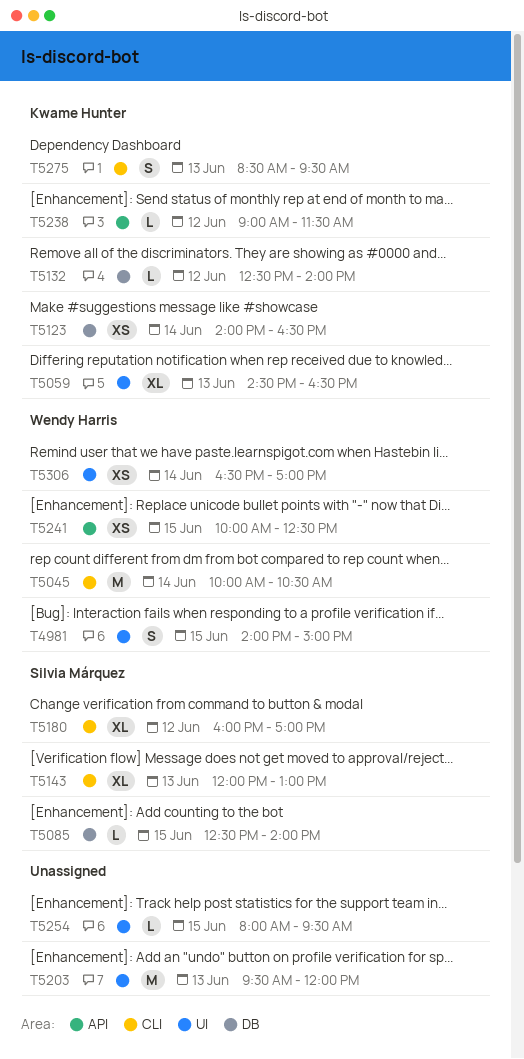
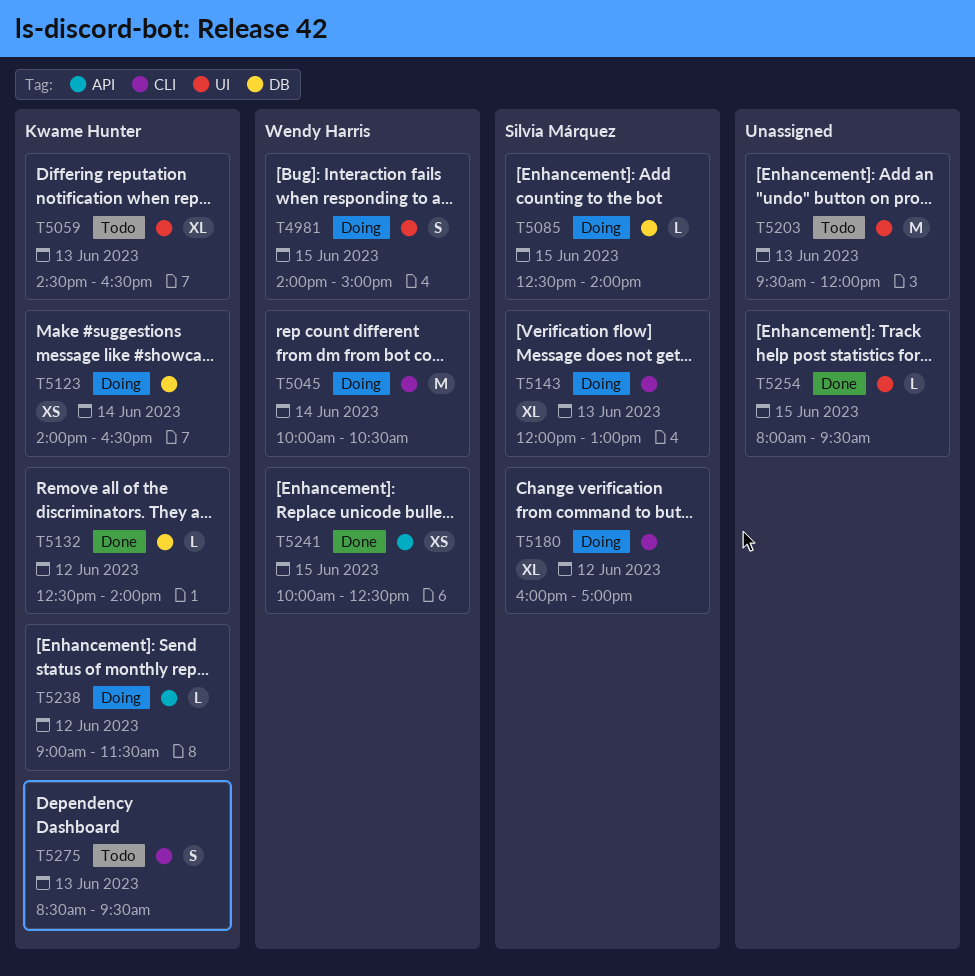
T5306: present -> none

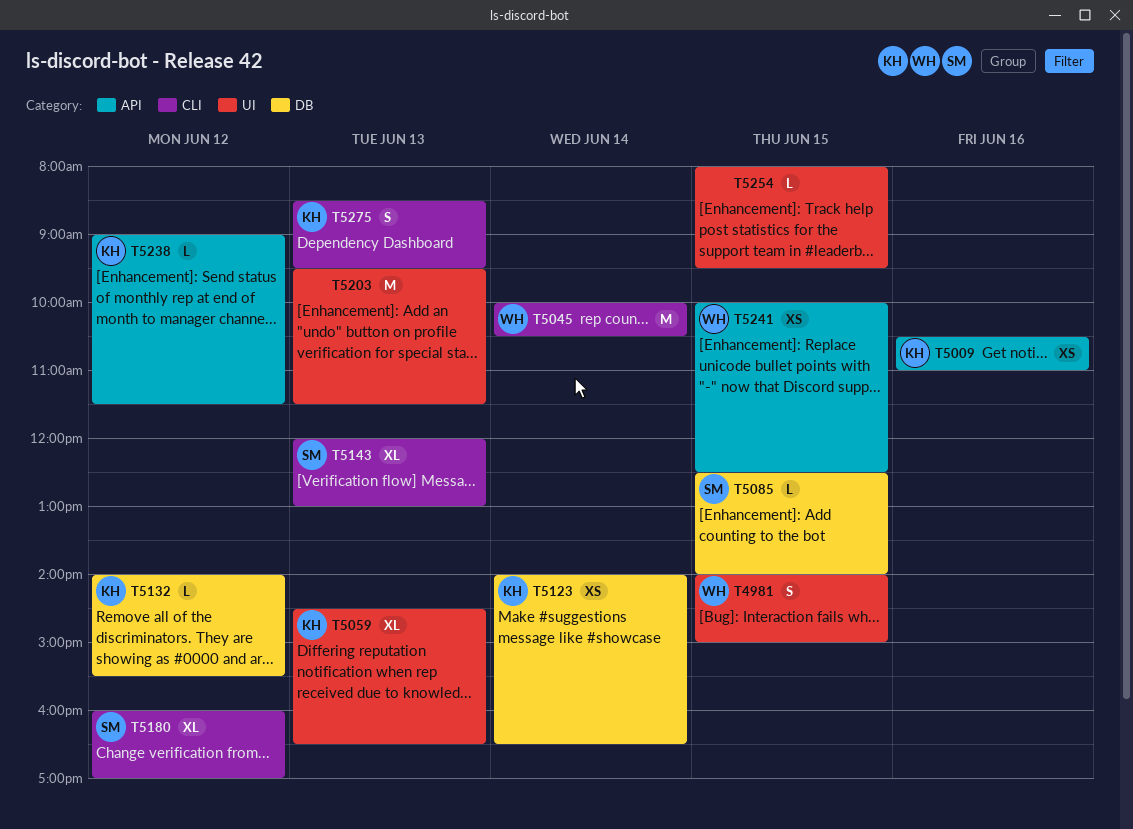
T5009: none -> present
T5132, begins: 12:30 -> 14:00
T5132, ends: 14:00 -> 15:30
T5203, ends: 12:00 -> 11:30

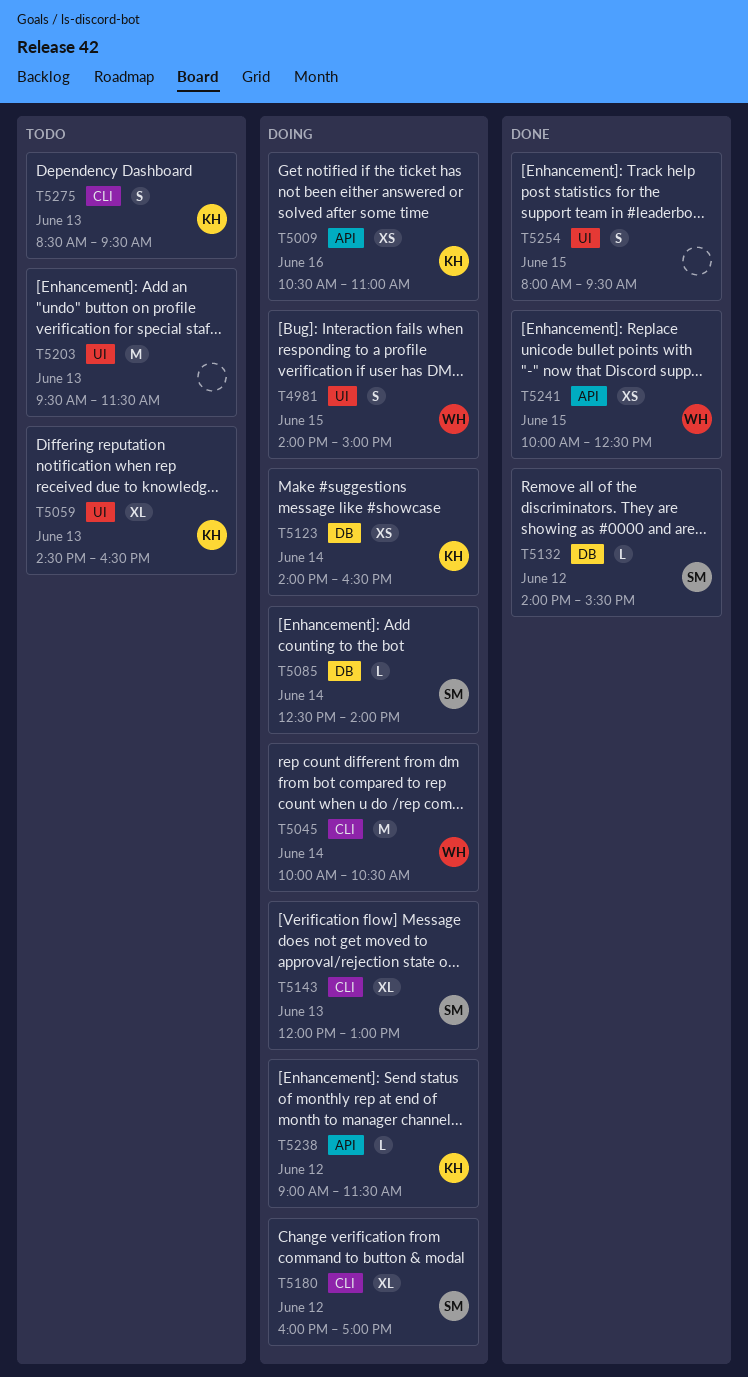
T5085, day: Jun 15 -> Jun 14
T5132, owner: KH -> SM
T5254, estimate: L -> S

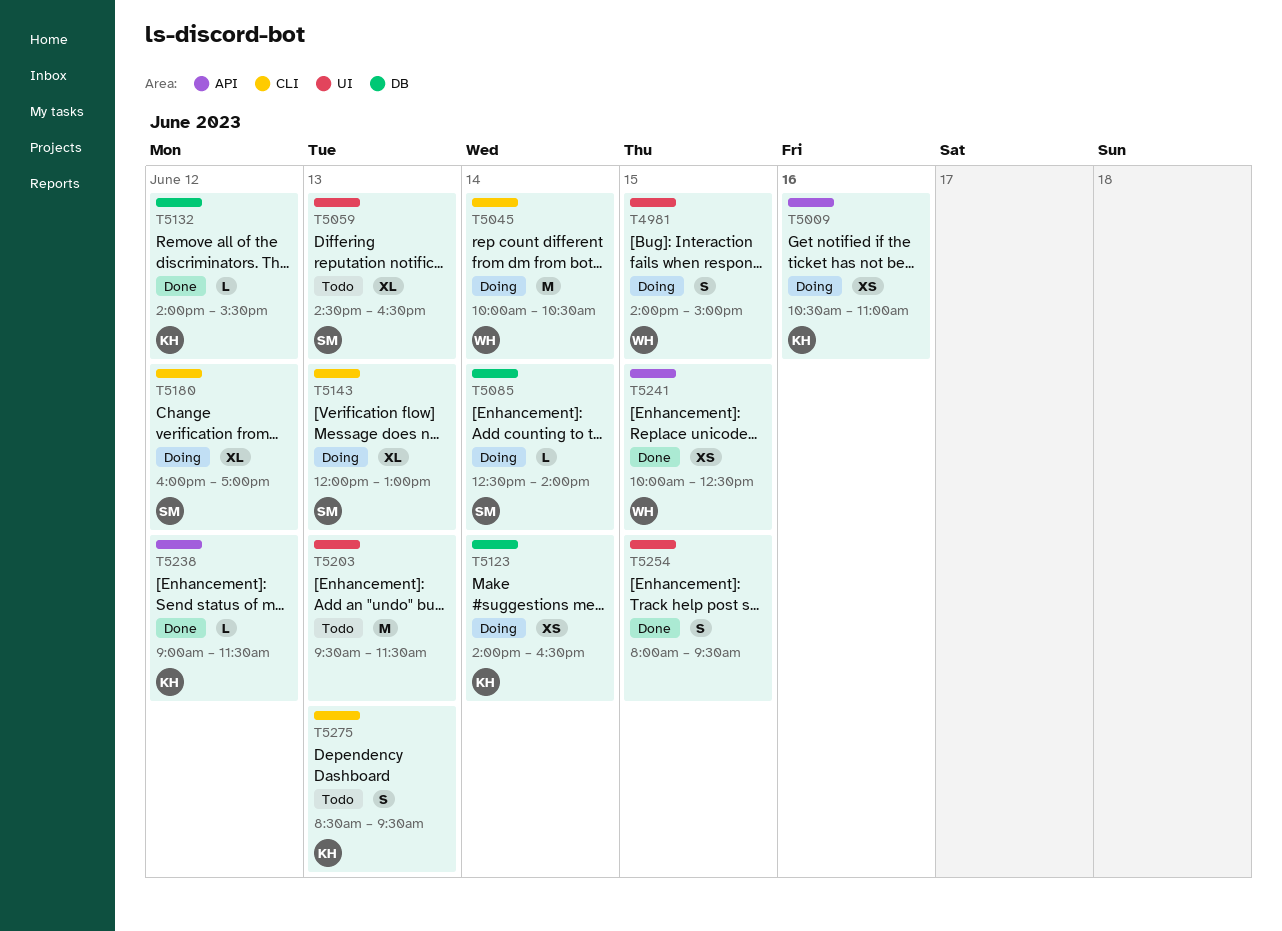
T5059, owner: KH -> SM
T5132, owner: SM -> KH
T5238, status: Doing -> Done

